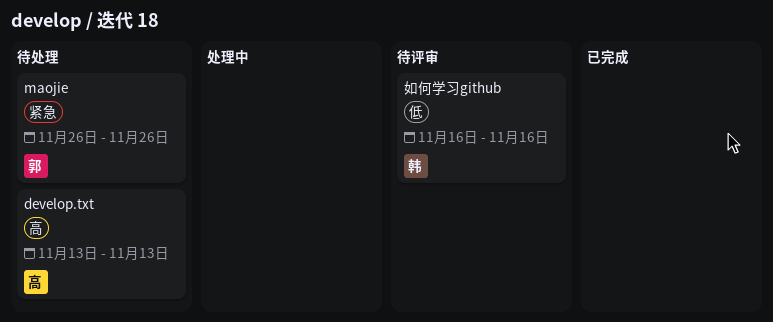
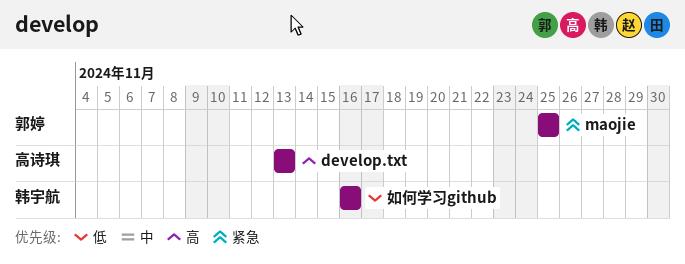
maojie, start: Nov 26 -> Nov 25
maojie, due: Nov 26 -> Nov 25

